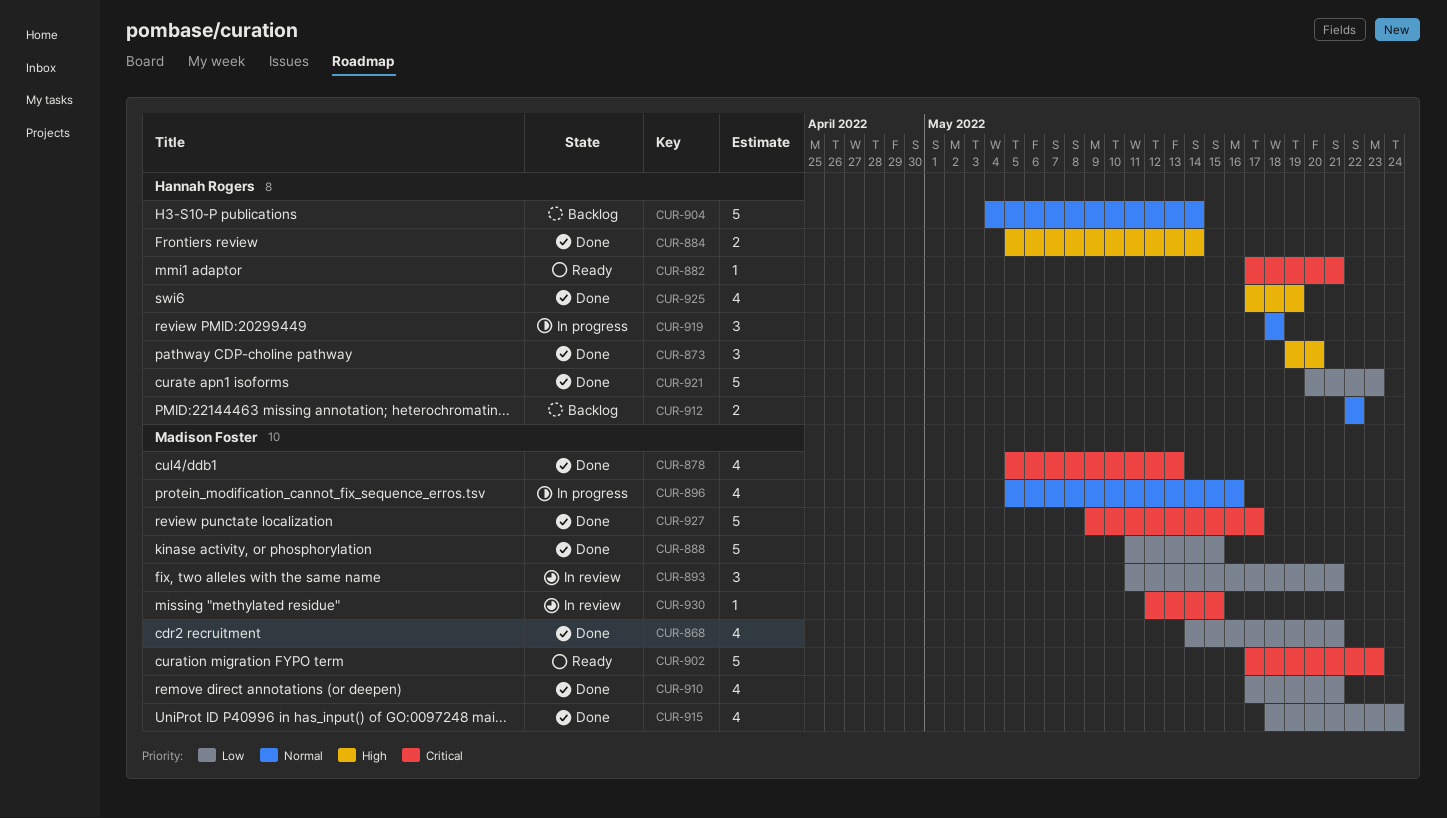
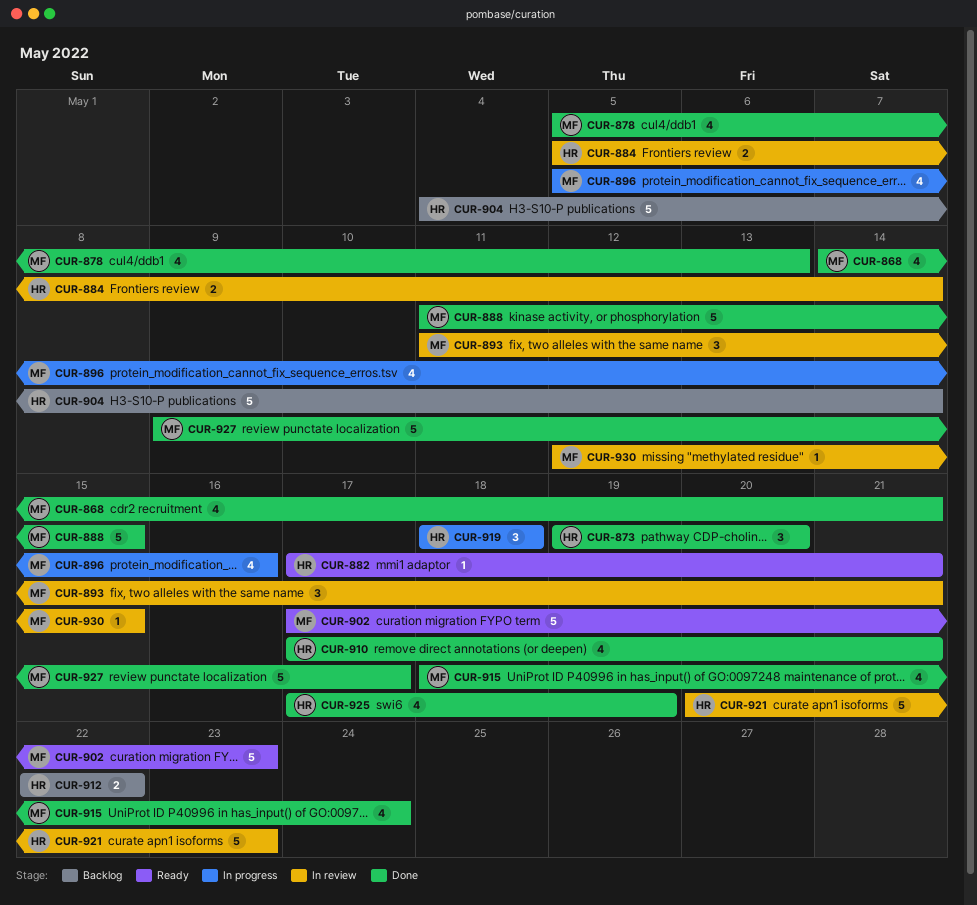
CUR-884, status: Done -> In review
CUR-910, owner: Madison Foster -> Hannah Rogers
CUR-921, status: Done -> In review

